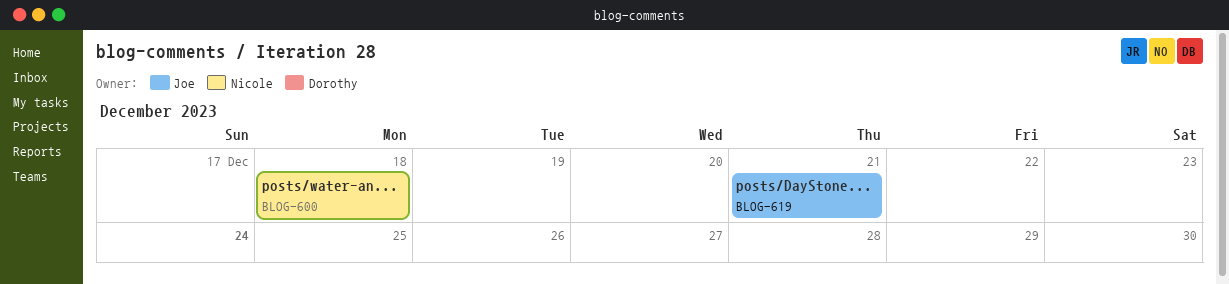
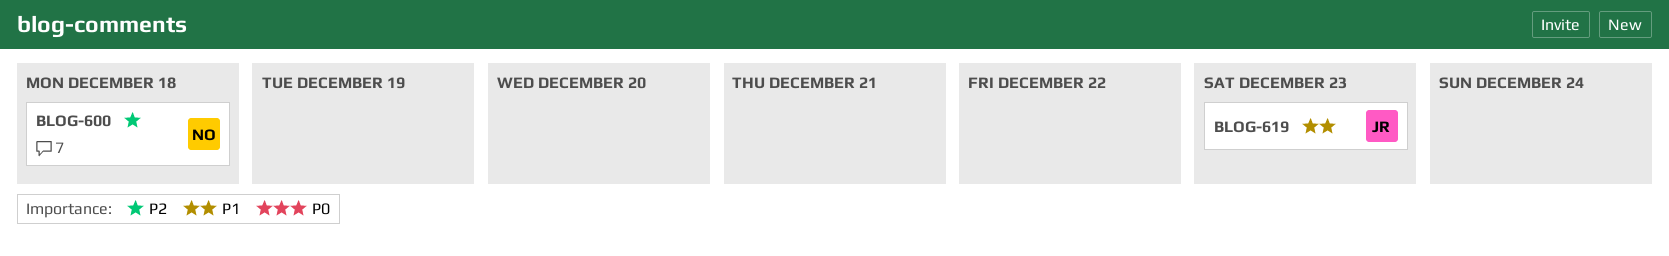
BLOG-619, due: Dec 21 -> Dec 23

